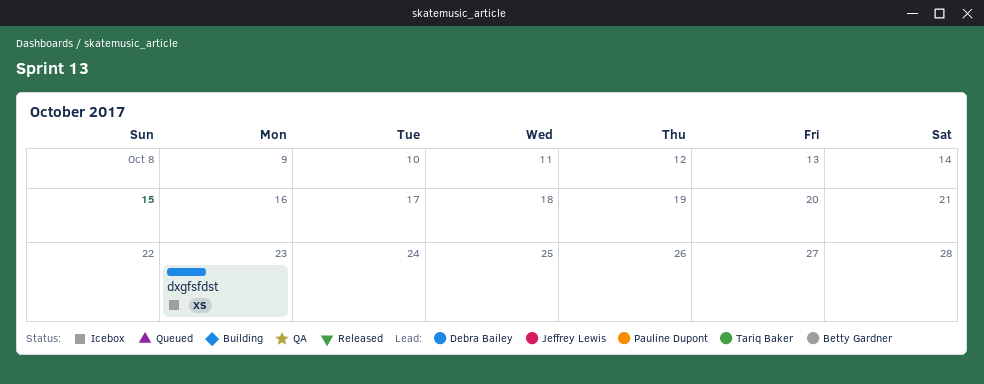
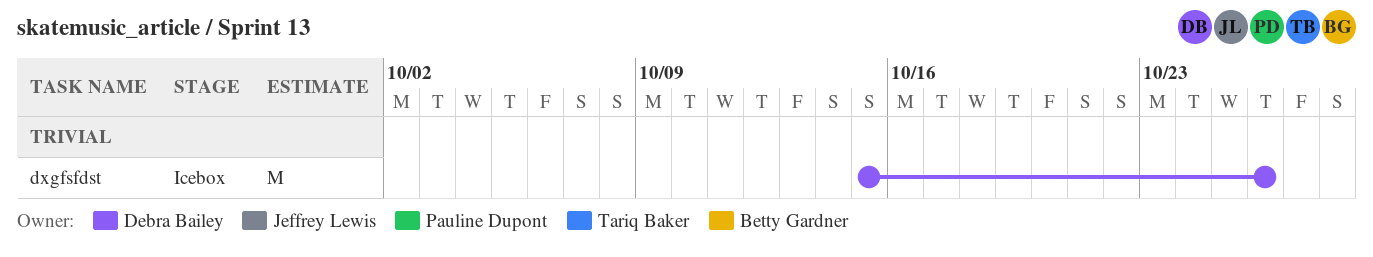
dxgfsfdst, estimate: XS -> M
dxgfsfdst, due: Oct 23 -> Oct 26

